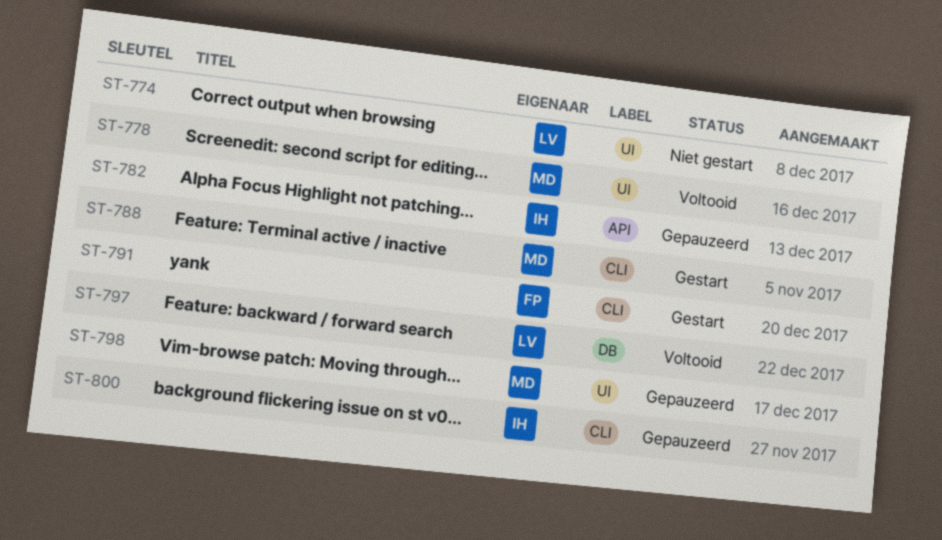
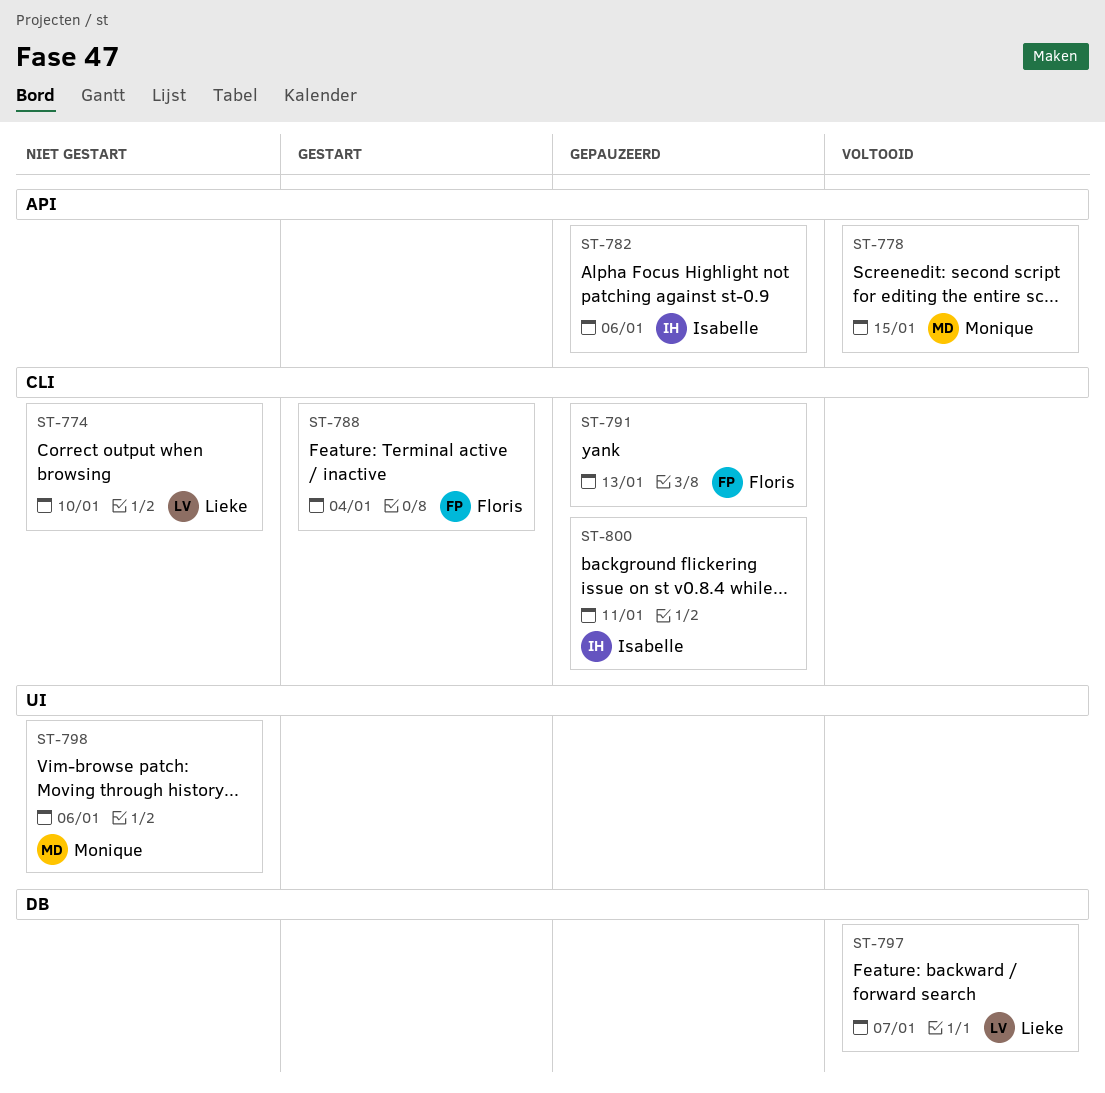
ST-774, label: UI -> CLI
ST-778, label: UI -> API
ST-788, owner: Monique -> Floris
ST-791, status: Gestart -> Gepauzeerd
ST-798, status: Gepauzeerd -> Niet gestart

